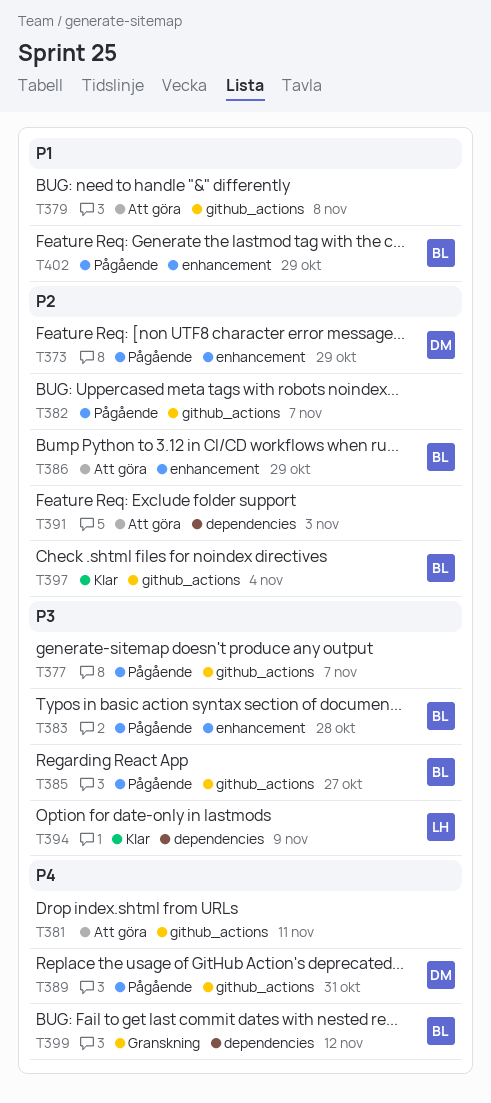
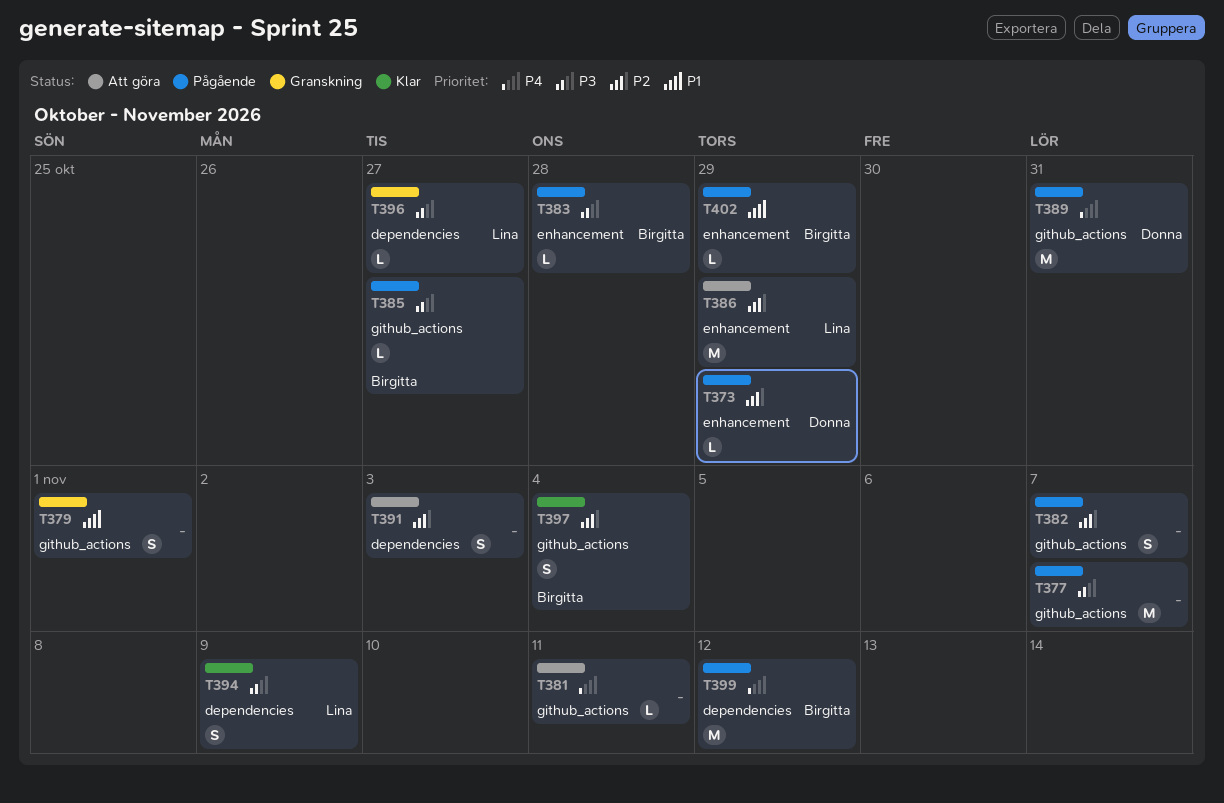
T379, status: Att göra -> Granskning
T379, due: Nov 8 -> Nov 1
T386, owner: Birgitta -> Lina
T396: none -> present
T399, status: Granskning -> Pågående

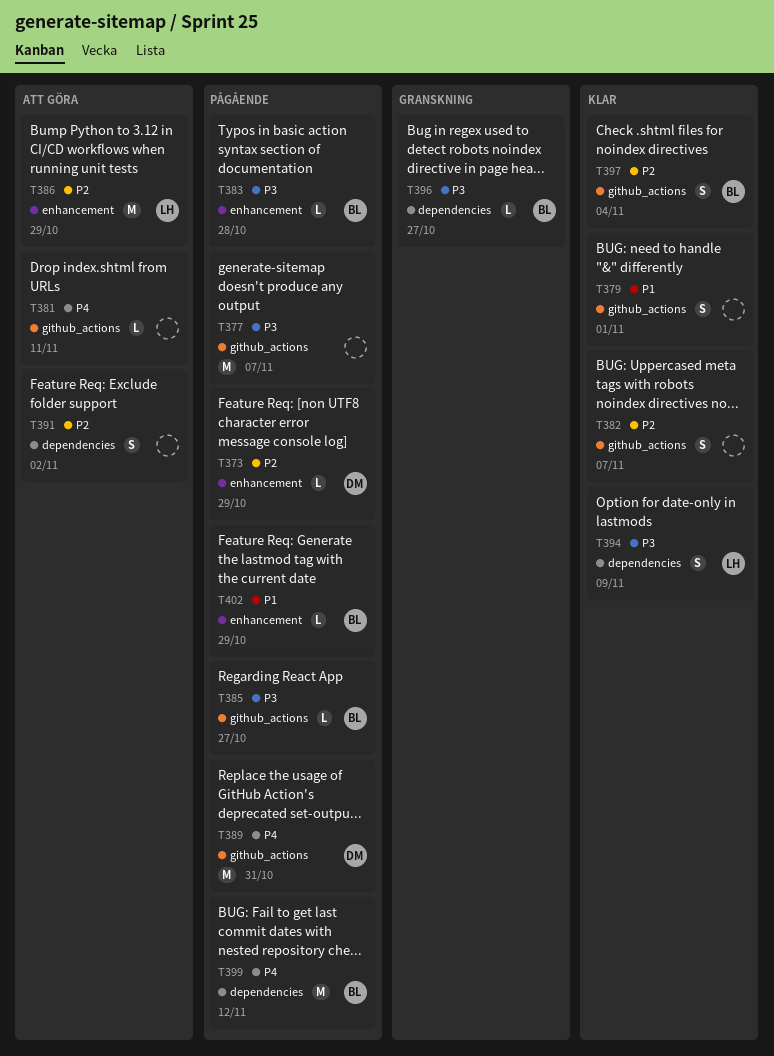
T379, status: Granskning -> Klar
T382, status: Pågående -> Klar
T391, due: Nov 3 -> Nov 2
T396, owner: Lina -> Birgitta

